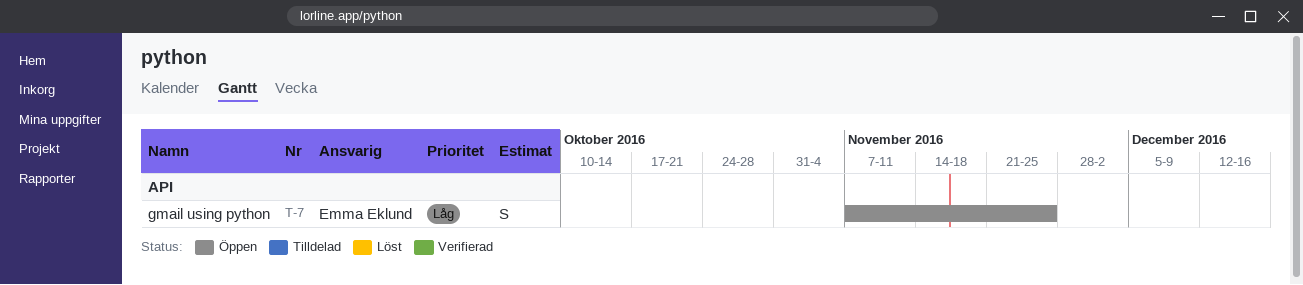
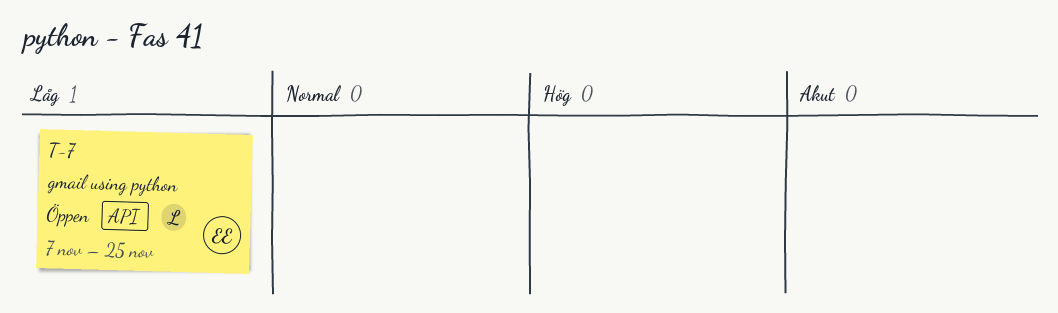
T-7, estimate: S -> L

